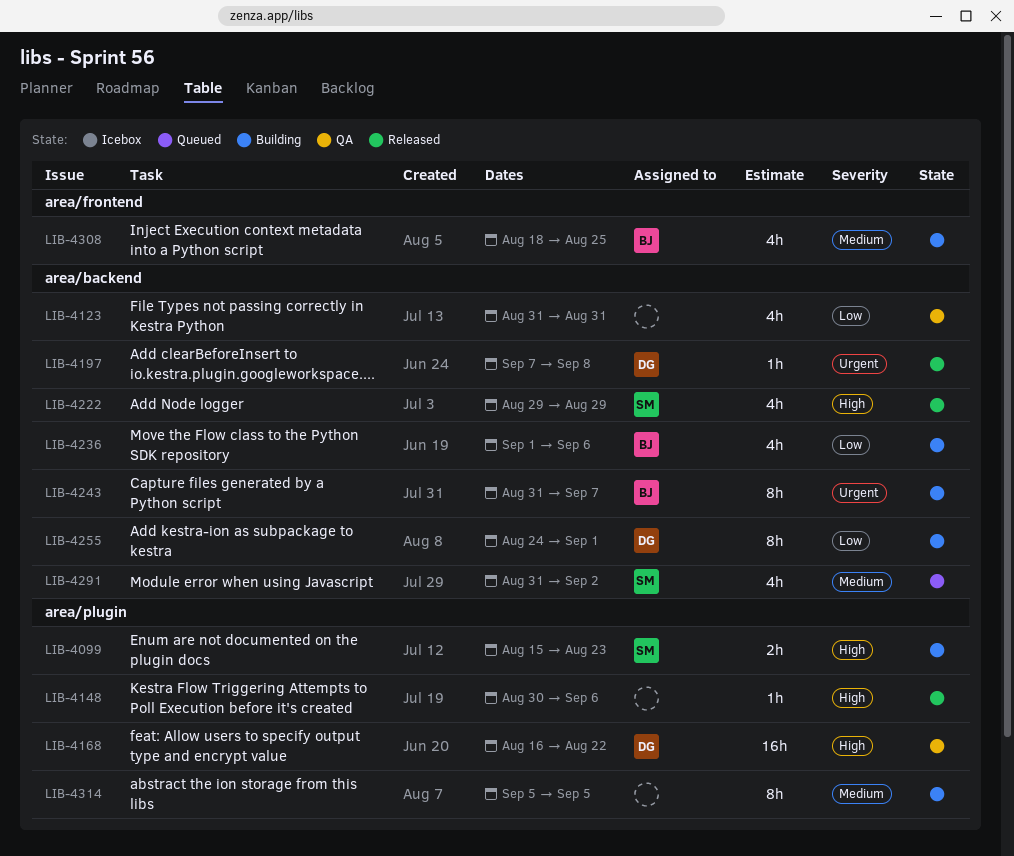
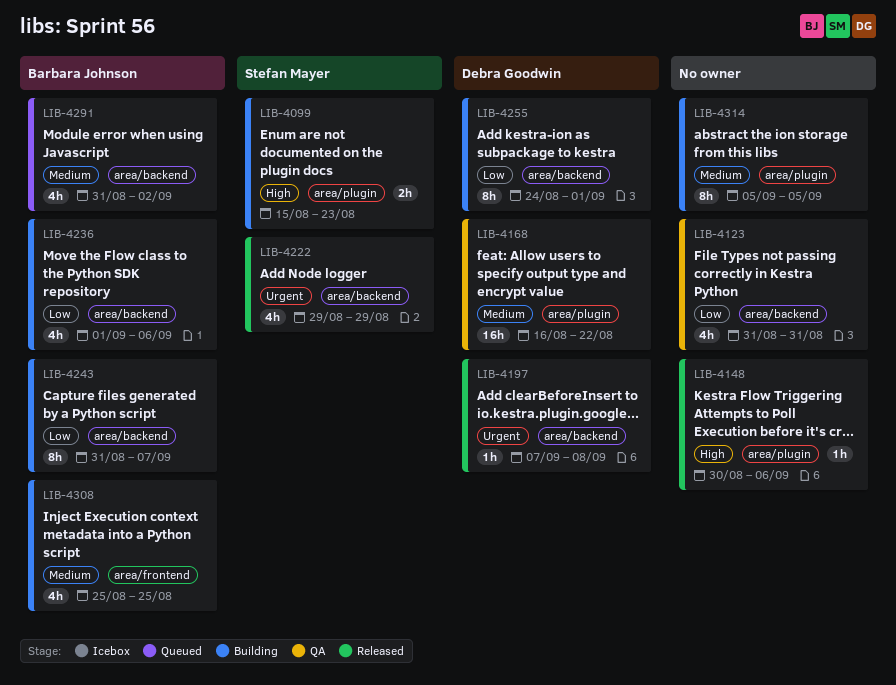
LIB-4168, priority: High -> Medium
LIB-4222, priority: High -> Urgent
LIB-4243, priority: Urgent -> Low
LIB-4291, owner: Stefan Mayer -> Barbara Johnson
LIB-4308, start: Aug 18 -> Aug 25

